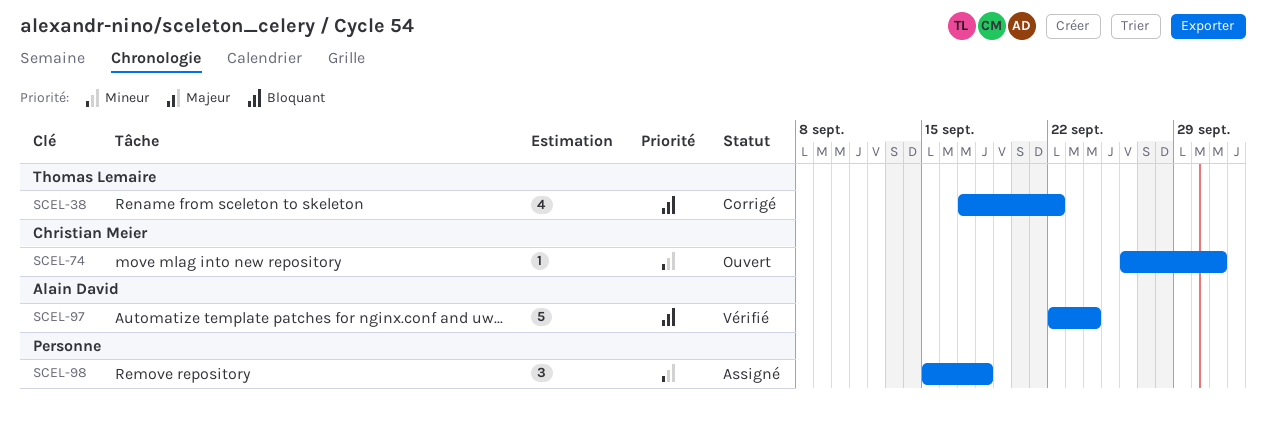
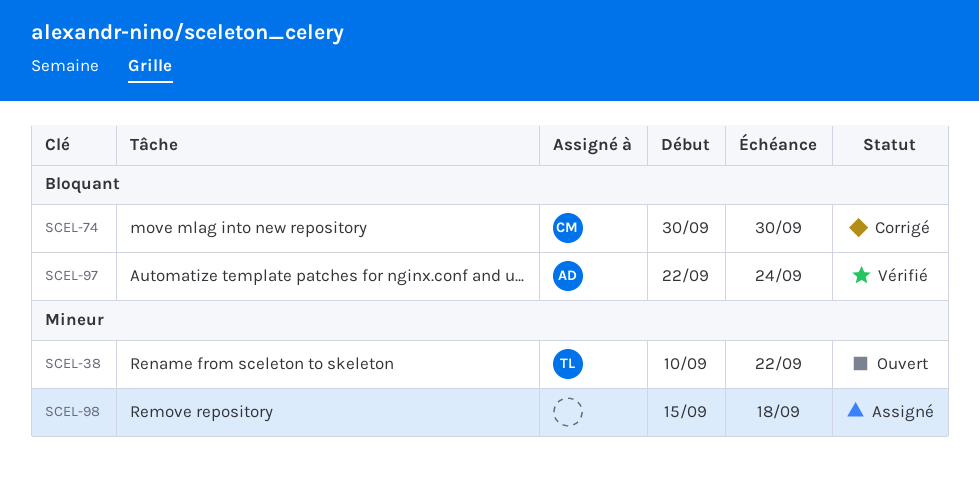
SCEL-38, status: Corrigé -> Ouvert
SCEL-38, priority: Bloquant -> Mineur
SCEL-38, start: Sep 17 -> Sep 10
SCEL-74, status: Ouvert -> Corrigé
SCEL-74, priority: Mineur -> Bloquant
SCEL-74, start: Sep 26 -> Sep 30
SCEL-74, due: Oct 1 -> Sep 30

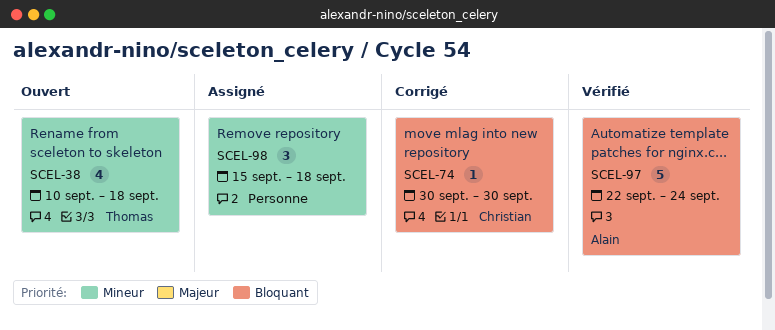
SCEL-38, due: Sep 22 -> Sep 18

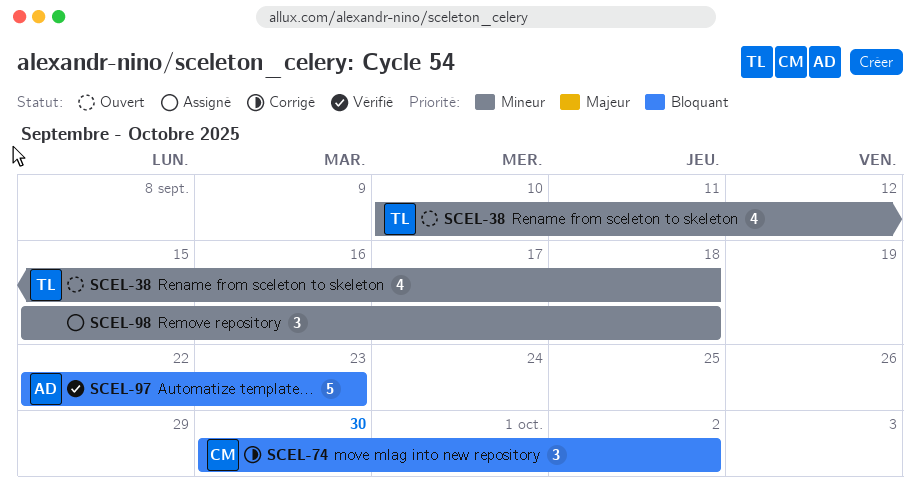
SCEL-74, estimate: 1 -> 3
SCEL-74, due: Sep 30 -> Oct 2
SCEL-97, due: Sep 24 -> Sep 23

